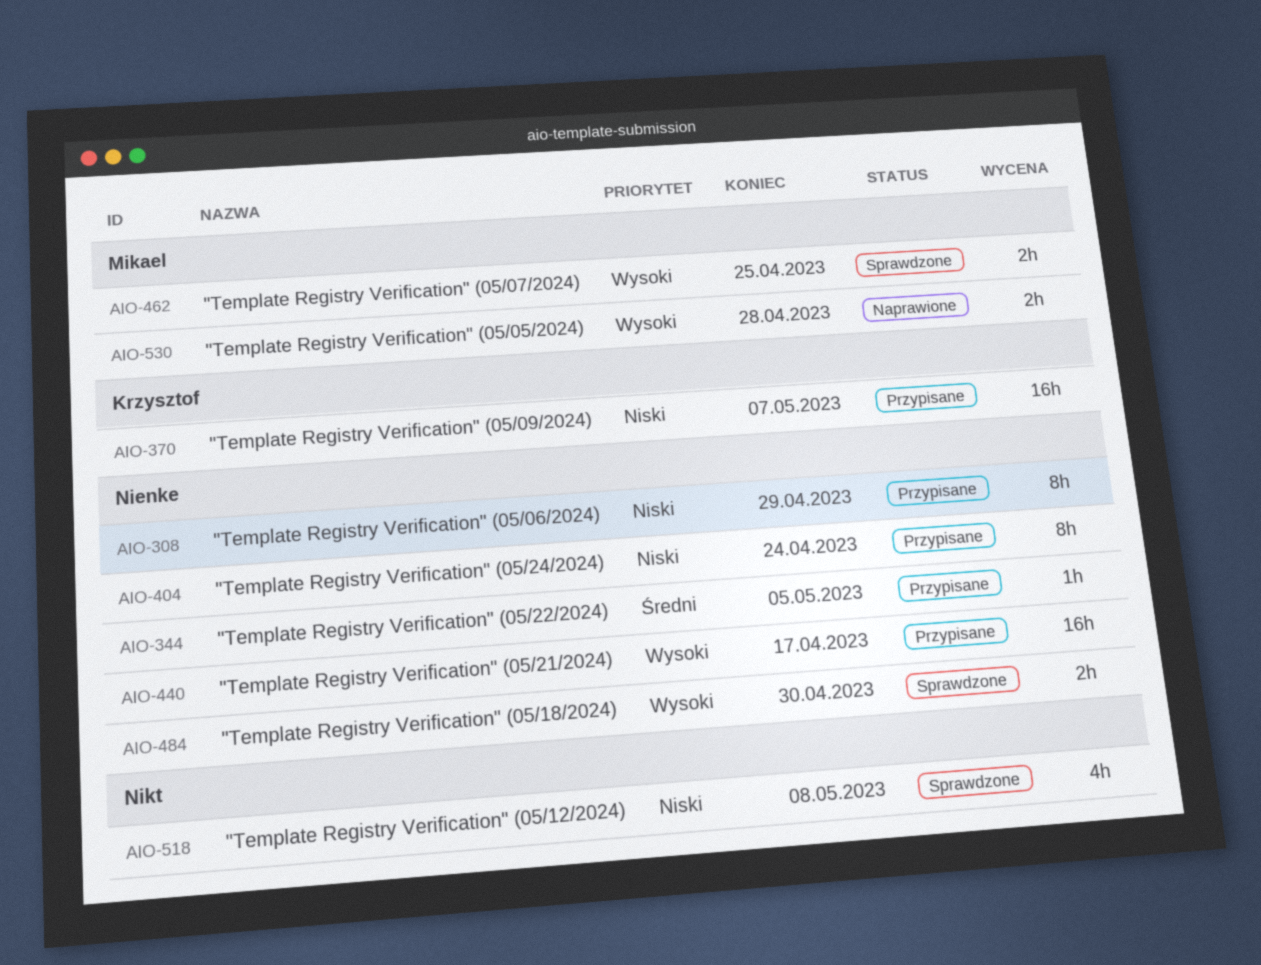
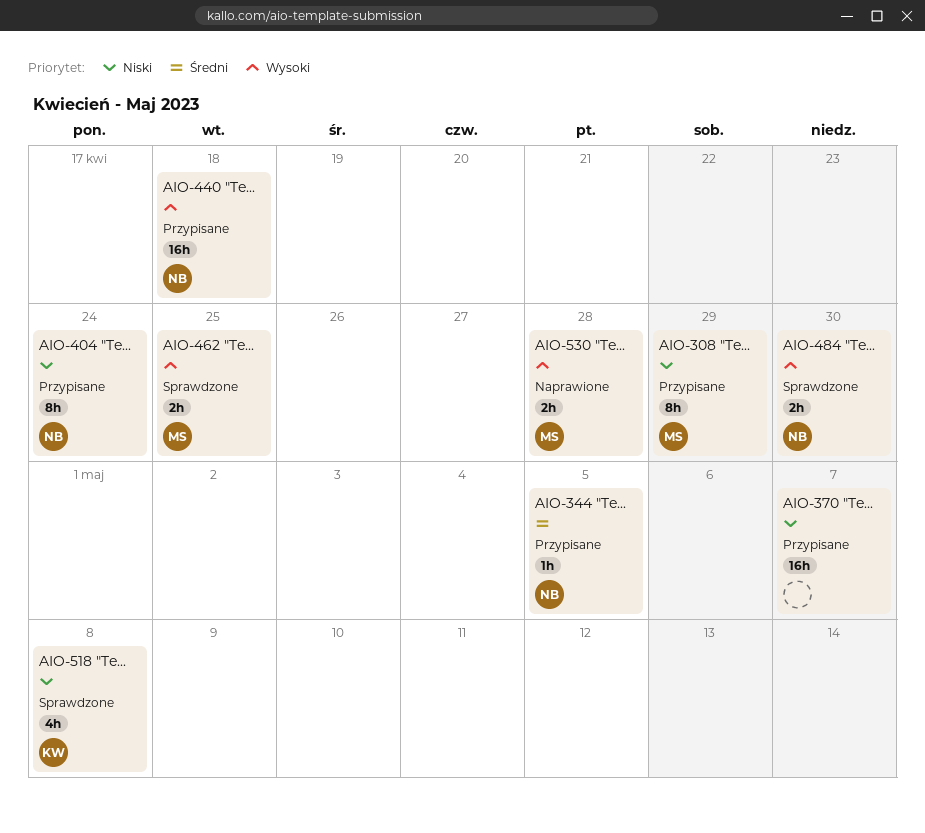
AIO-308, owner: Nienke -> Mikael
AIO-370, owner: Krzysztof -> none
AIO-440, due: Apr 17 -> Apr 18
AIO-518, owner: none -> Krzysztof

